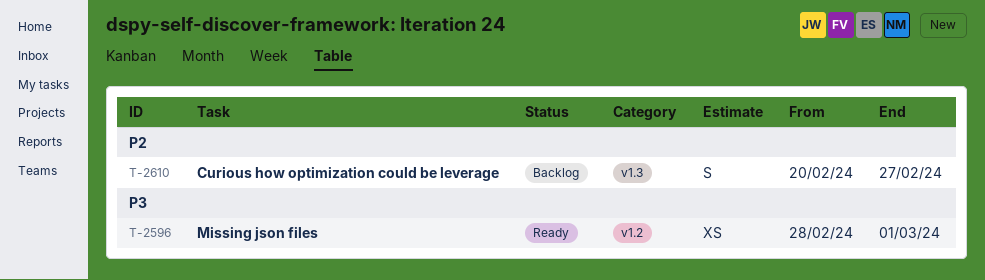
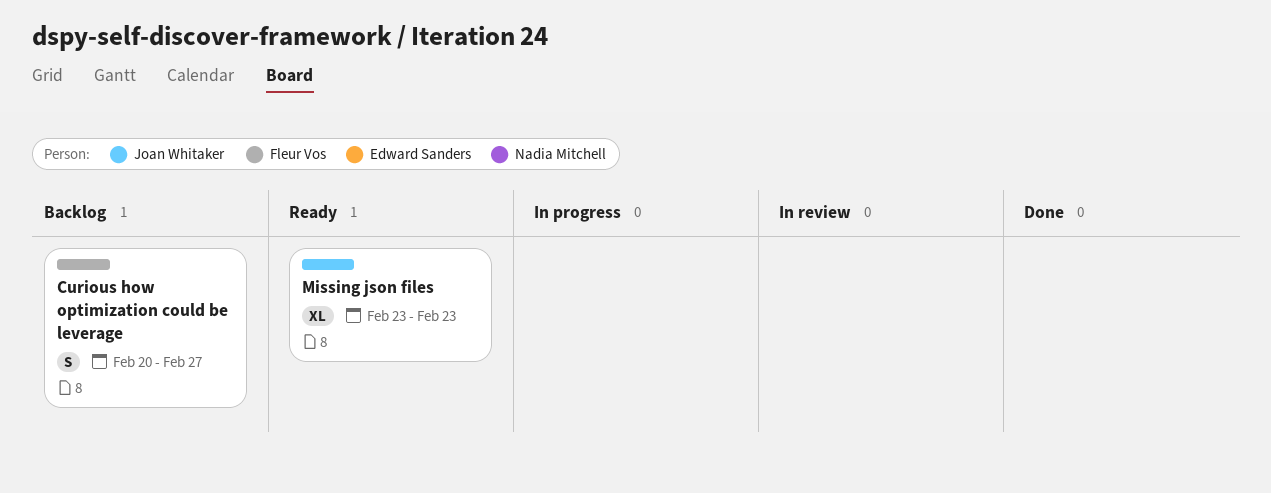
Missing json files, estimate: XS -> XL
Missing json files, start: Feb 28 -> Feb 23
Missing json files, due: Mar 1 -> Feb 23

